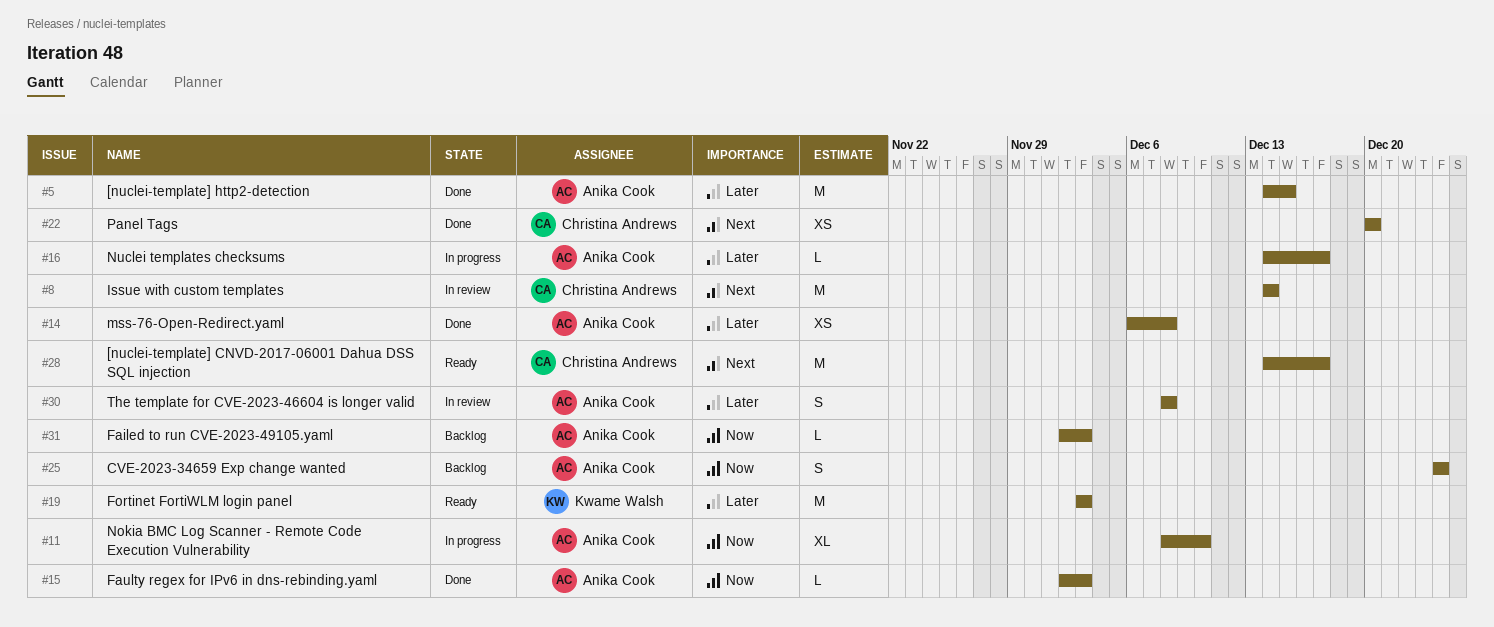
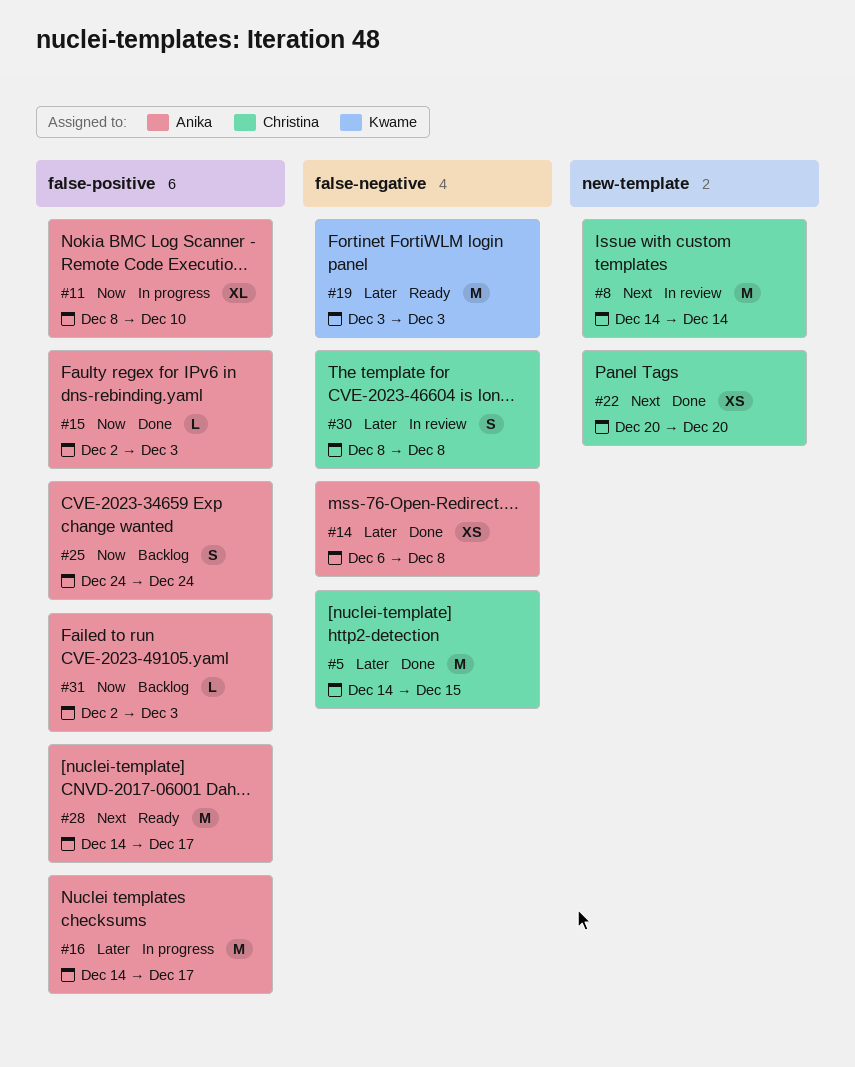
#5, owner: Anika Cook -> Christina Andrews
#16, estimate: L -> M
#28, owner: Christina Andrews -> Anika Cook
#30, owner: Anika Cook -> Christina Andrews

